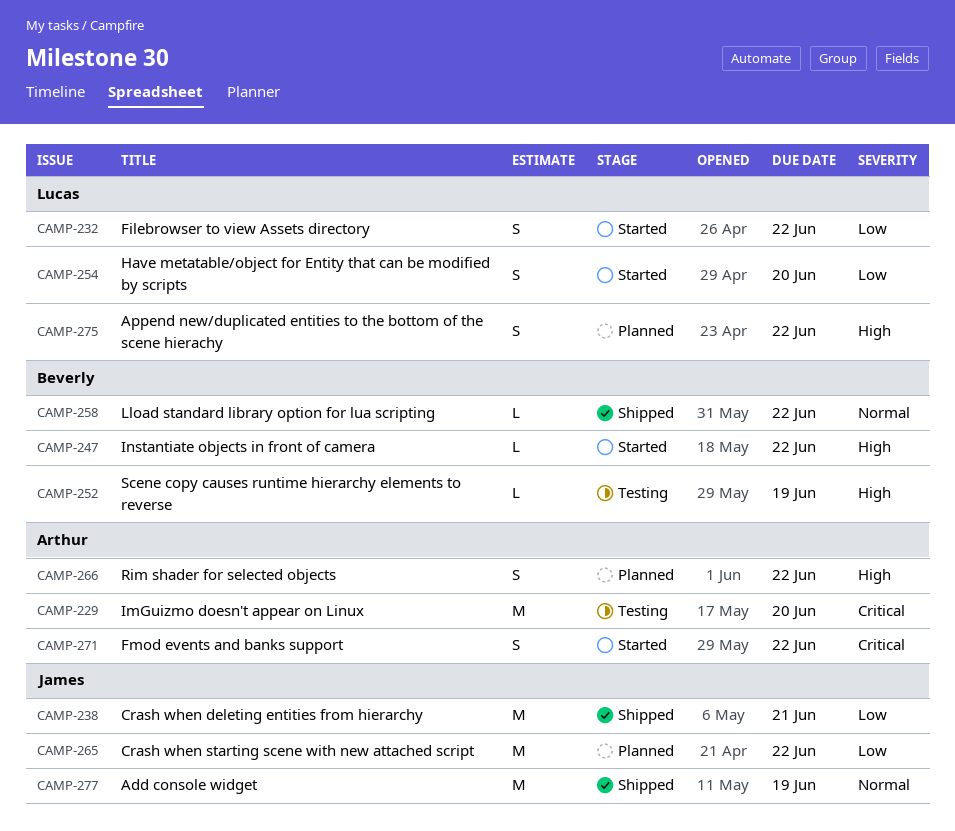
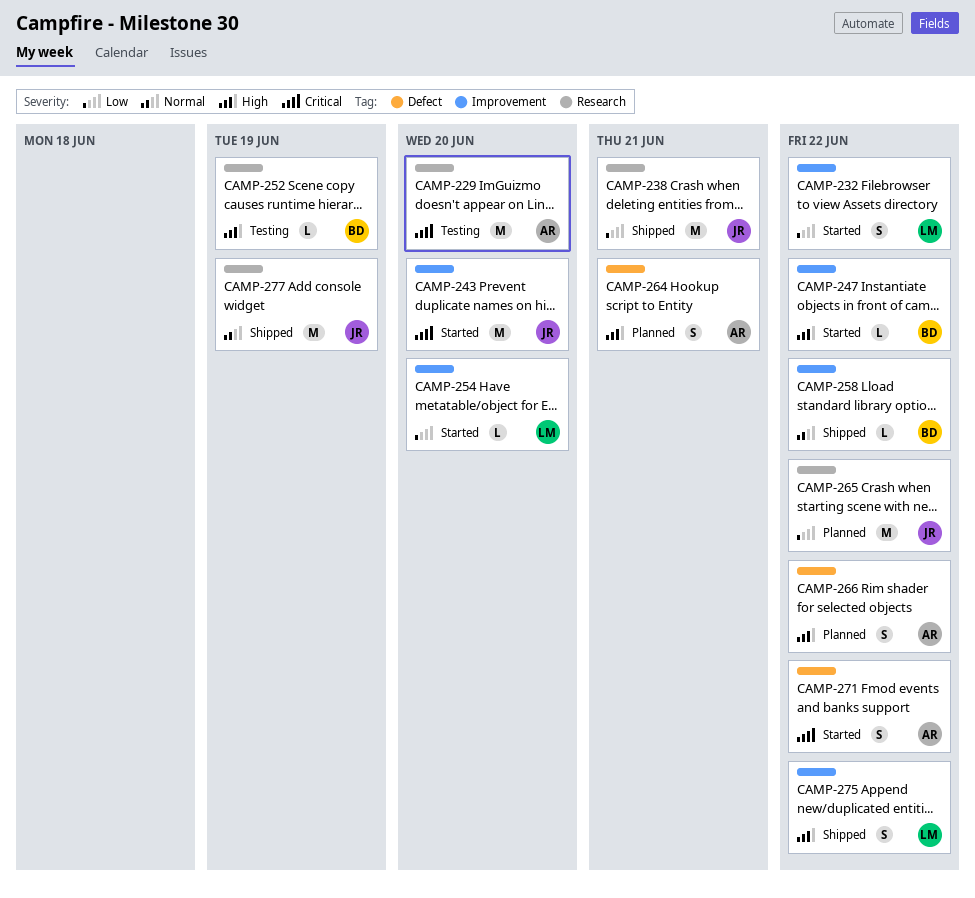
CAMP-243: none -> present
CAMP-254, estimate: S -> L
CAMP-264: none -> present
CAMP-275, status: Planned -> Shipped

